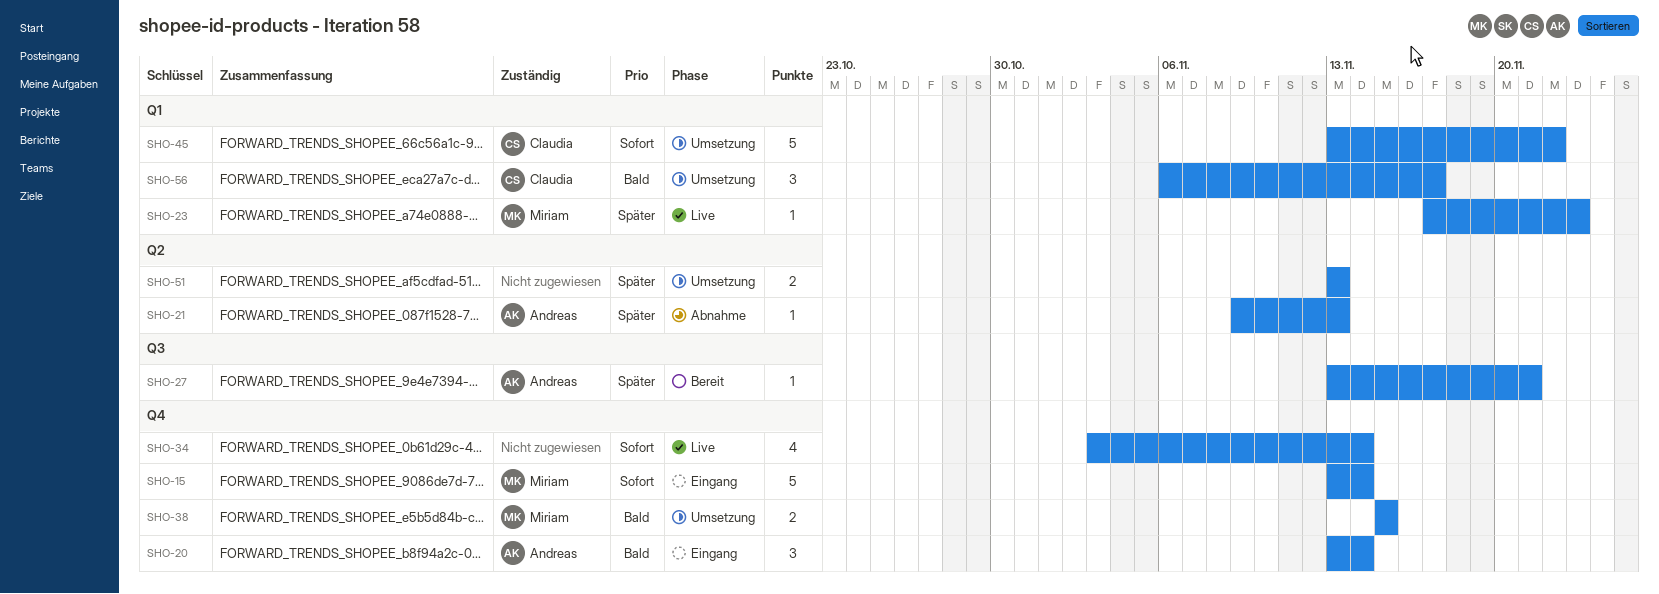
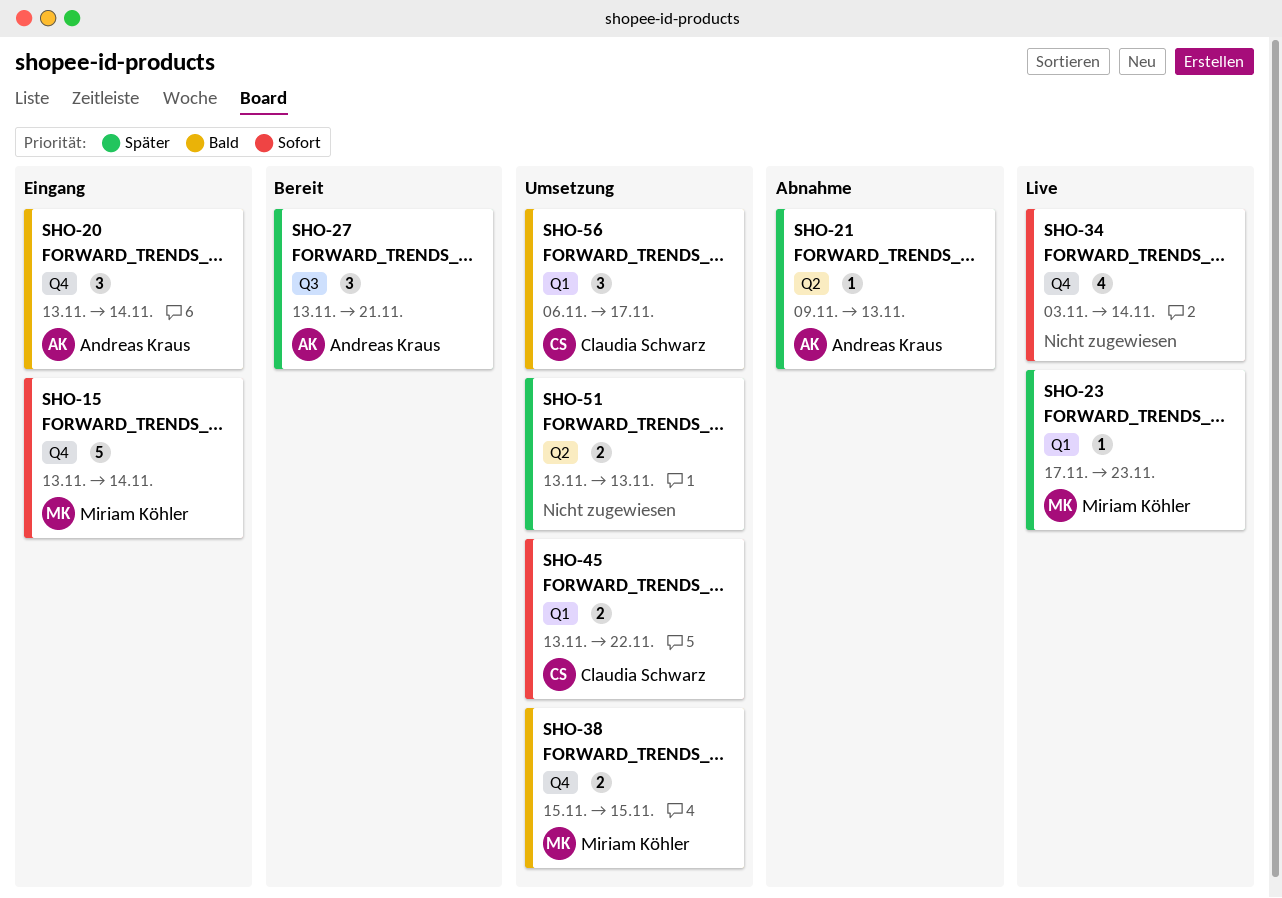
SHO-27, estimate: 1 -> 3
SHO-45, estimate: 5 -> 2

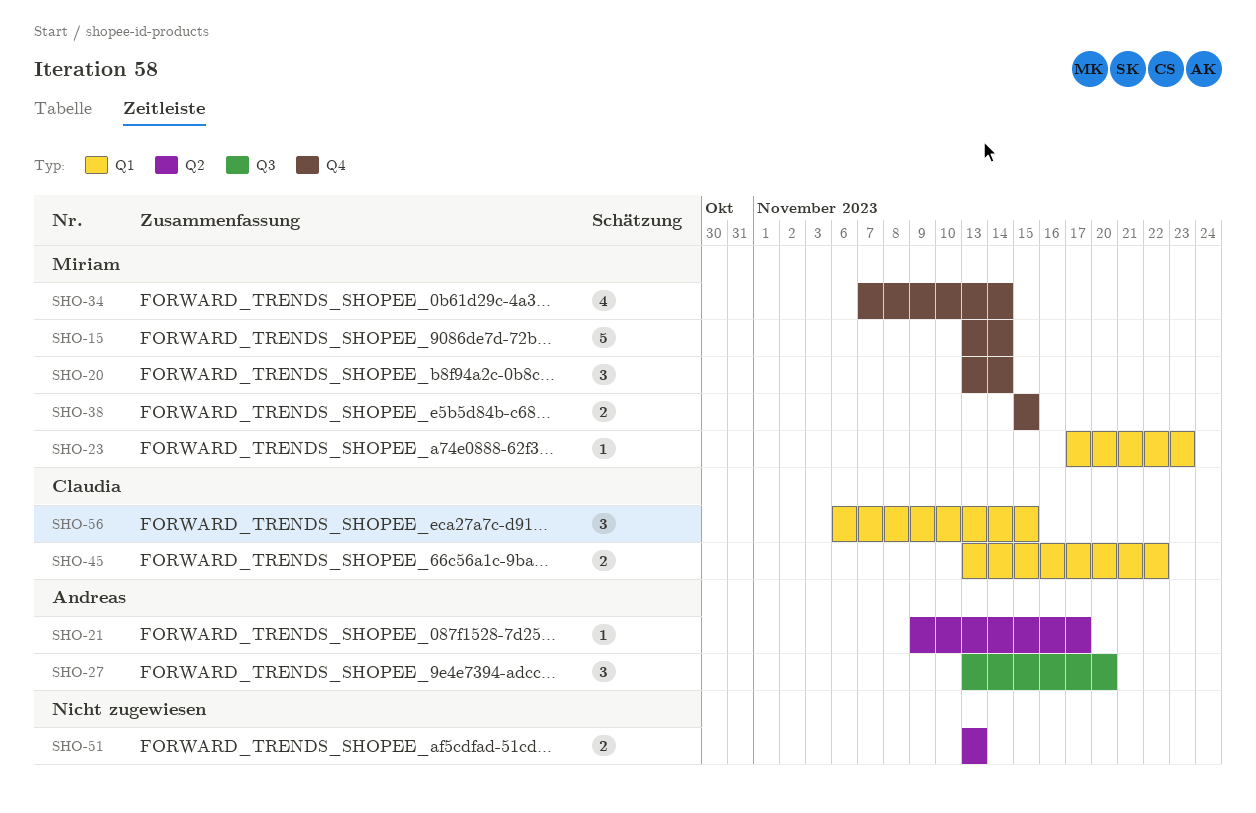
SHO-20, owner: Andreas Kraus -> Miriam Köhler
SHO-21, due: Nov 13 -> Nov 17
SHO-27, due: Nov 21 -> Nov 20
SHO-34, owner: none -> Miriam Köhler
SHO-34, start: Nov 3 -> Nov 7
SHO-56, due: Nov 17 -> Nov 15

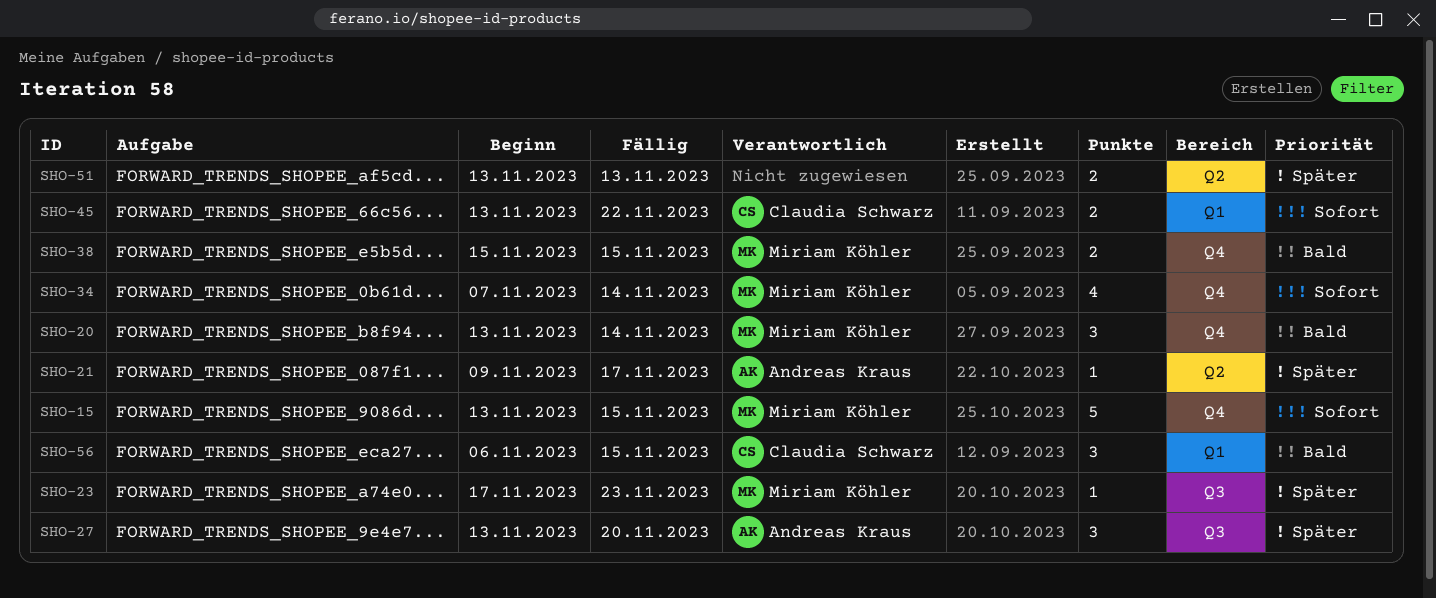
SHO-15, due: Nov 14 -> Nov 15
SHO-23, label: Q1 -> Q3

